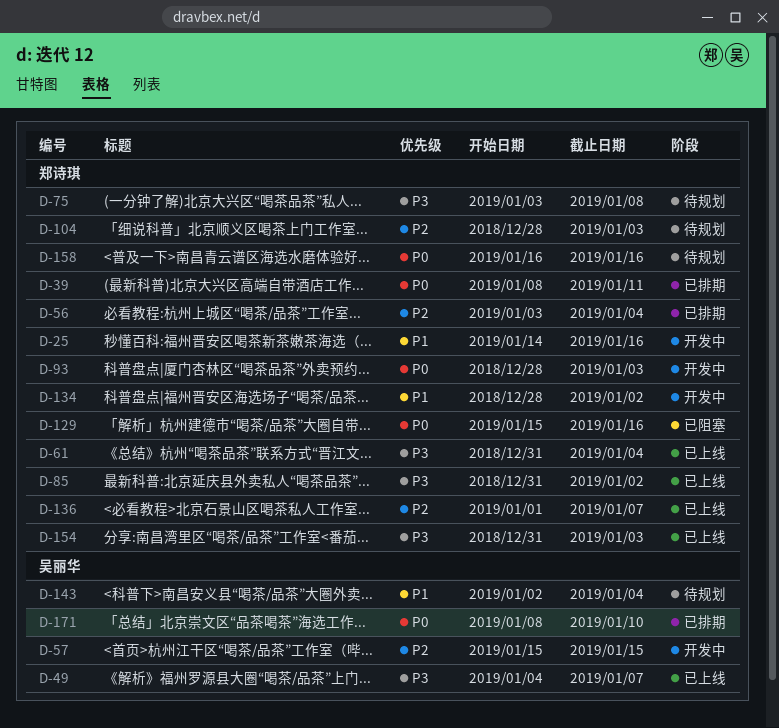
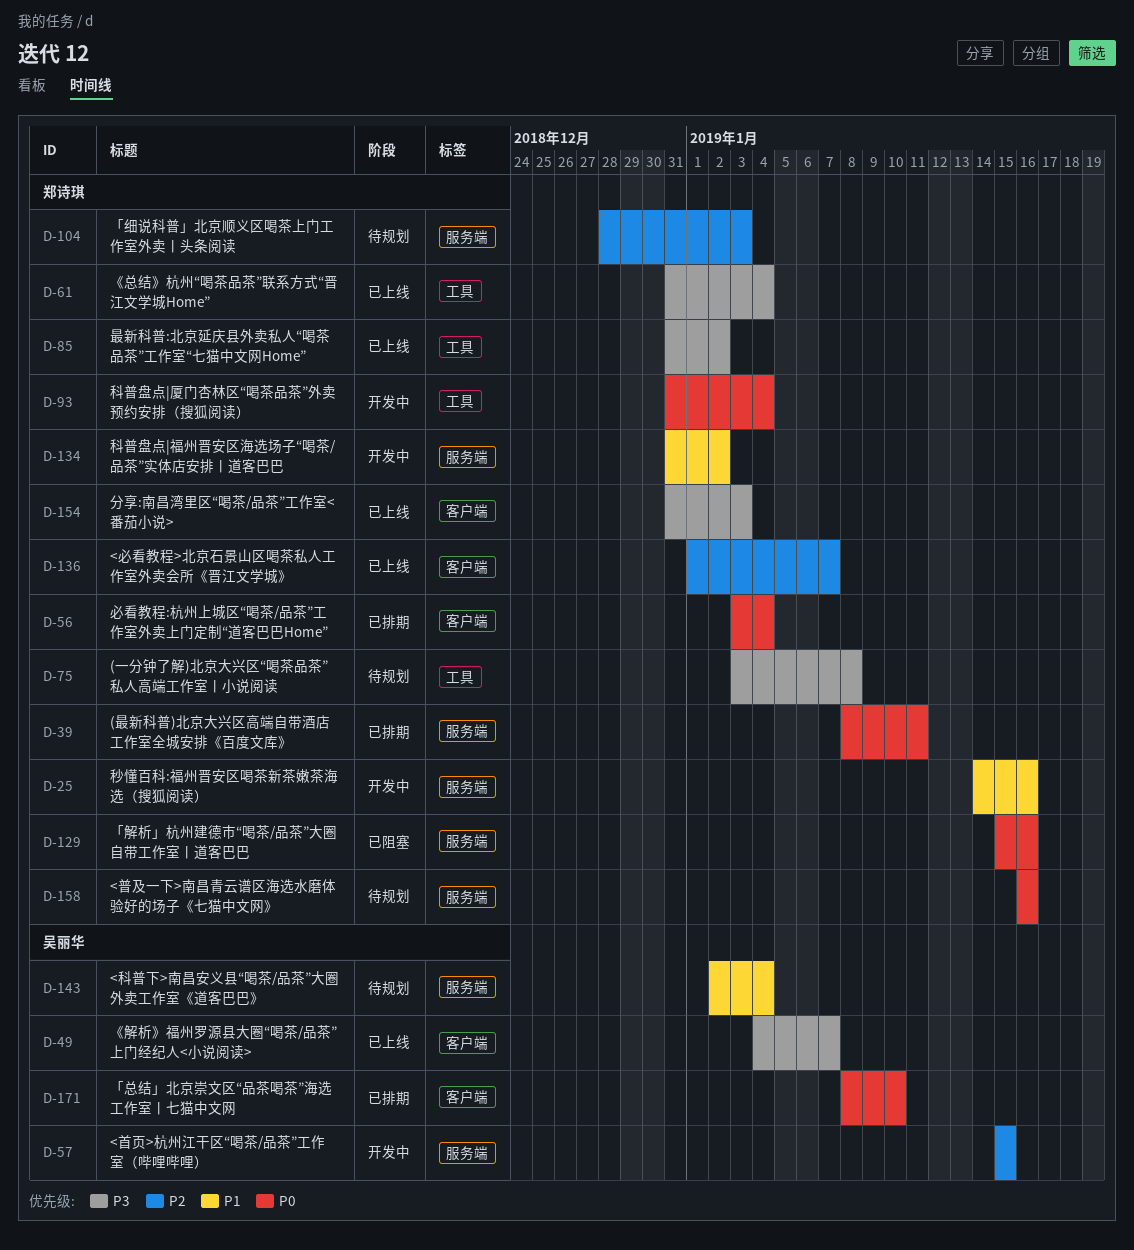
D-56, priority: P2 -> P0
D-93, start: Dec 28 -> Dec 31
D-93, due: Jan 3 -> Jan 4
D-134, start: Dec 28 -> Dec 31

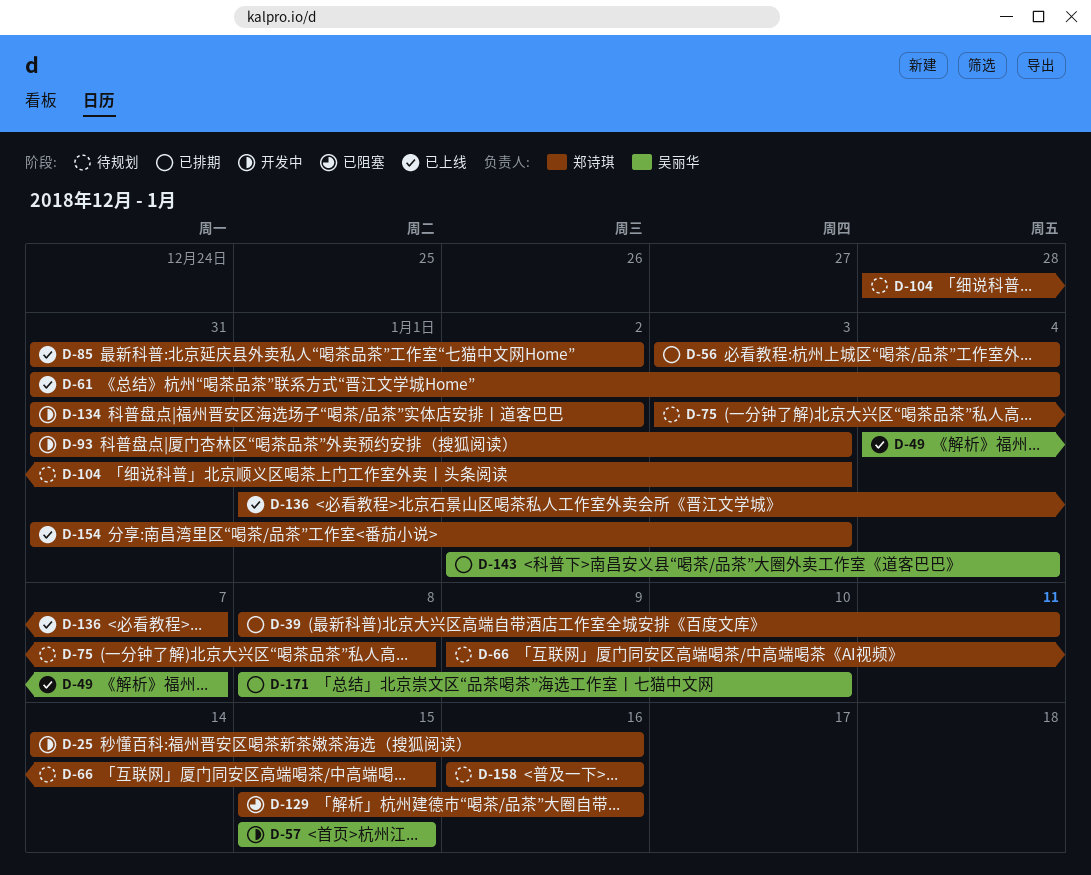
D-66: none -> present
D-93, due: Jan 4 -> Jan 3
D-143, status: 待规划 -> 已排期

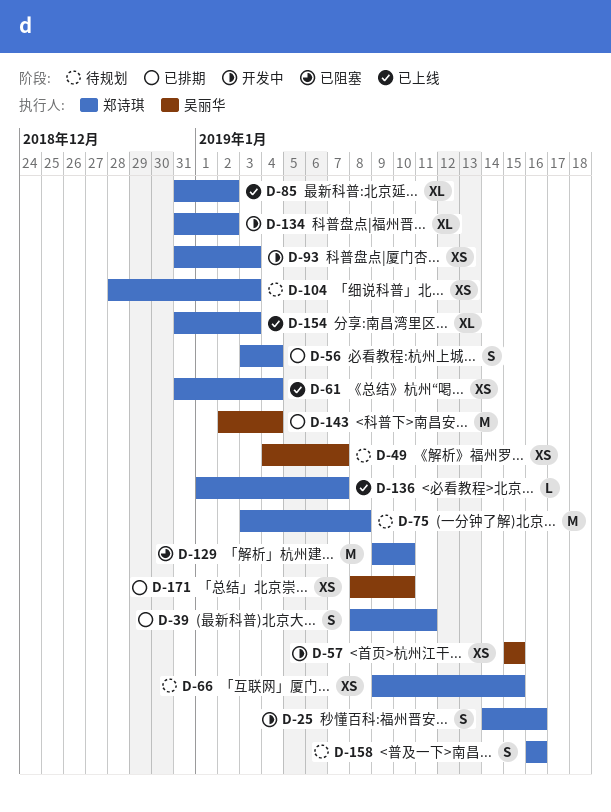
D-49, status: 已上线 -> 待规划
D-129, start: Jan 15 -> Jan 9
D-129, due: Jan 16 -> Jan 10

